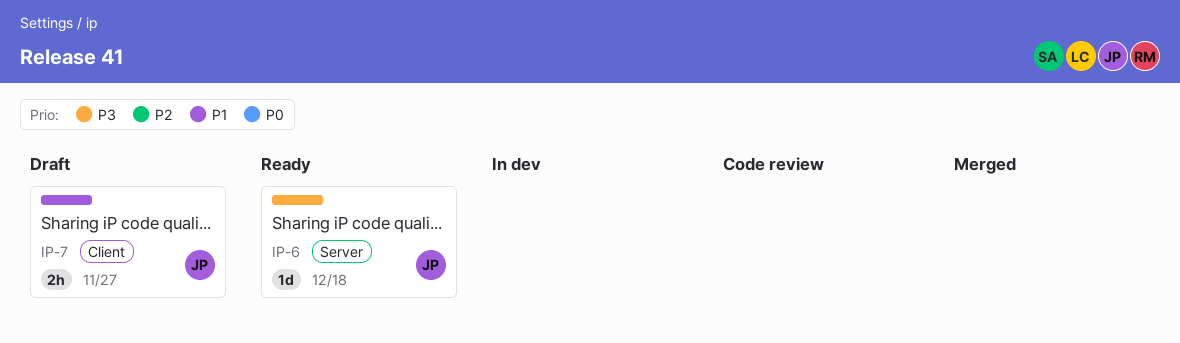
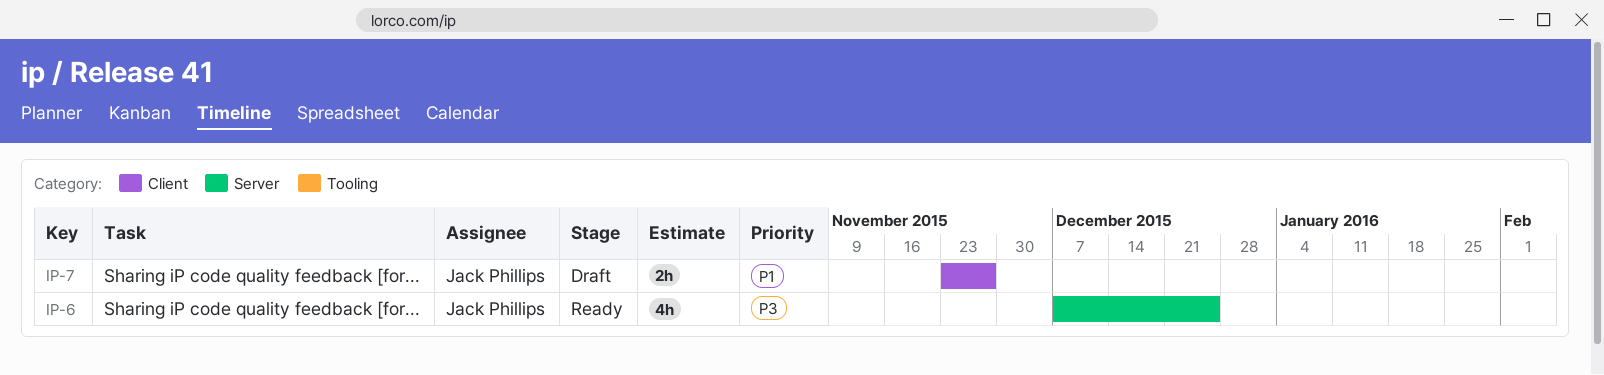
IP-6, estimate: 1d -> 4h
IP-6, due: Dec 18 -> Dec 25

